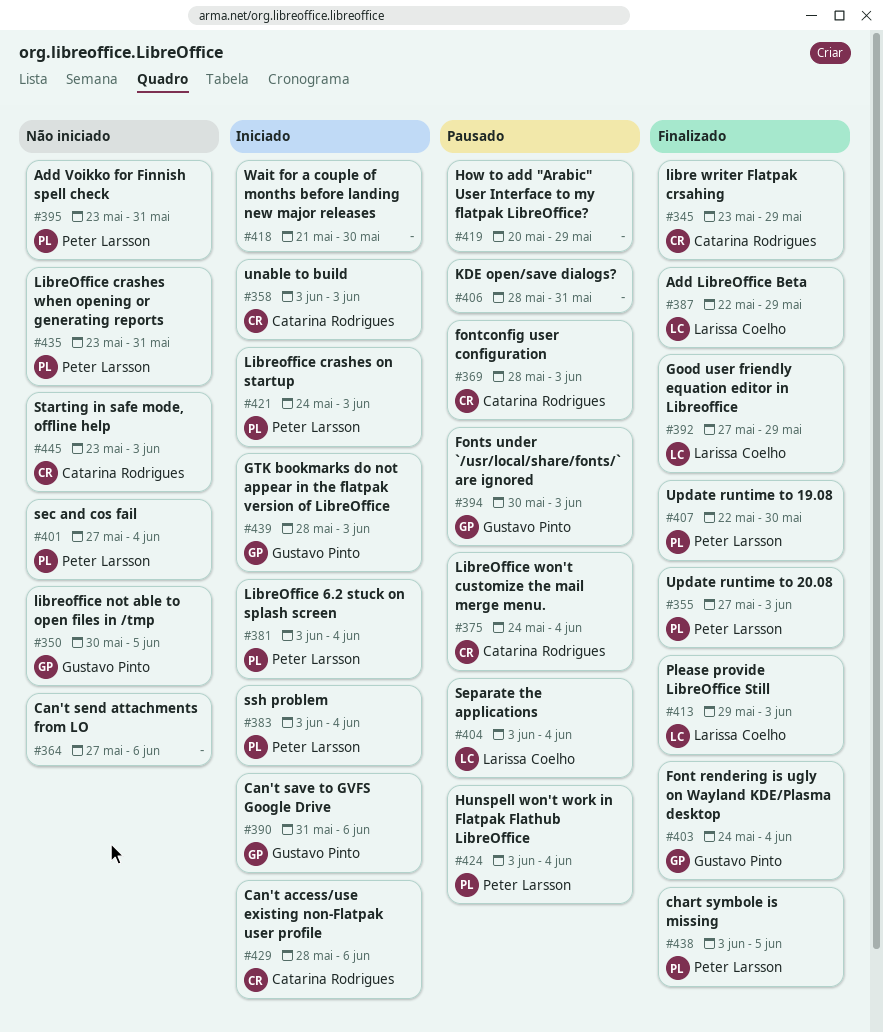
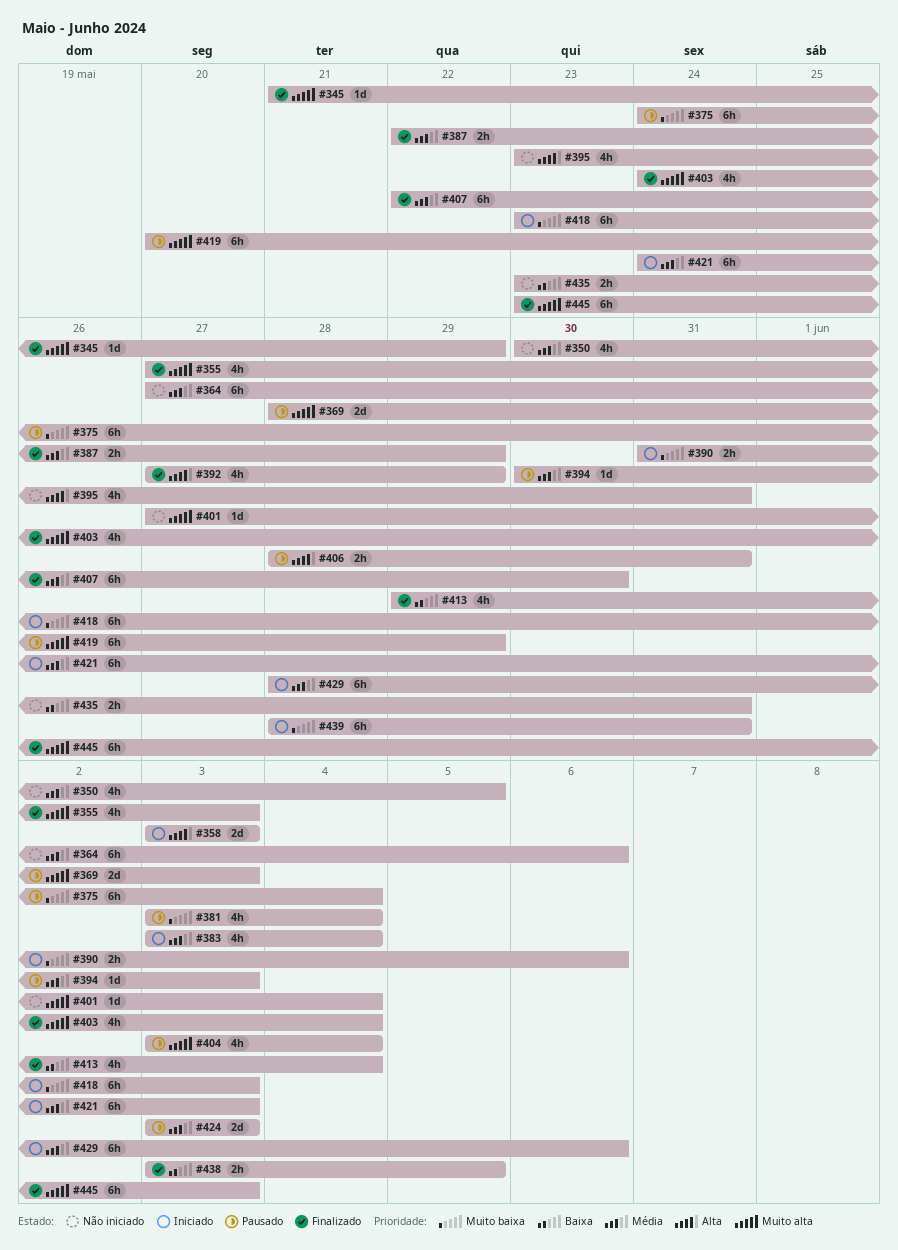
#345, start: May 23 -> May 21
#381, status: Iniciado -> Pausado
#413, due: Jun 3 -> Jun 4
#418, start: May 21 -> May 23
#418, due: May 30 -> Jun 3
#424, due: Jun 4 -> Jun 3
#439, due: Jun 3 -> May 31
#445, status: Não iniciado -> Finalizado

